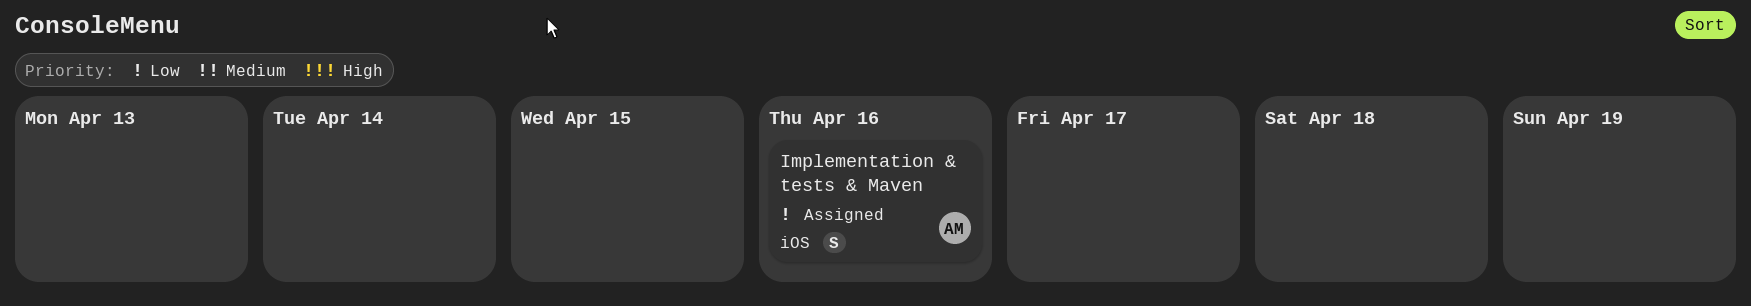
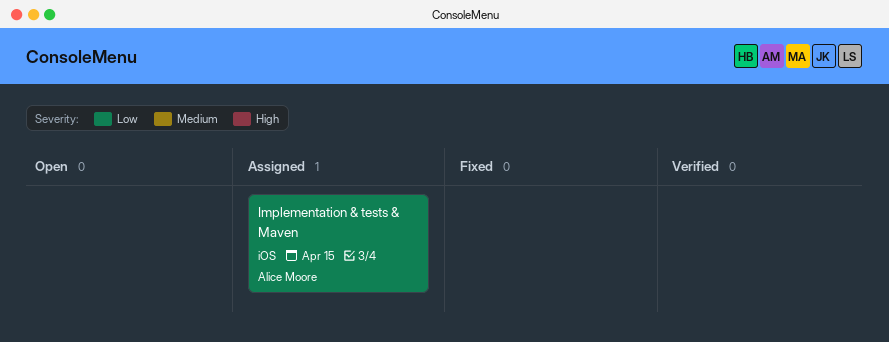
Implementation & tests & Maven, due: Apr 16 -> Apr 15

